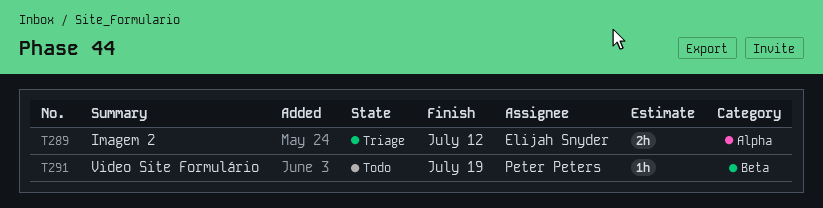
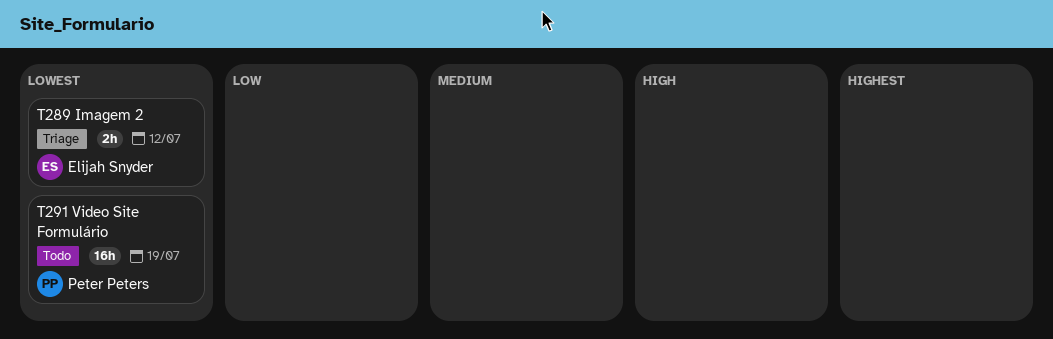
T291, estimate: 1h -> 16h

